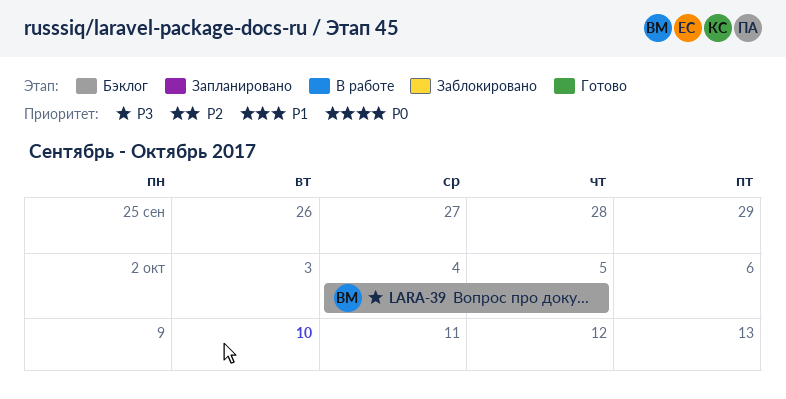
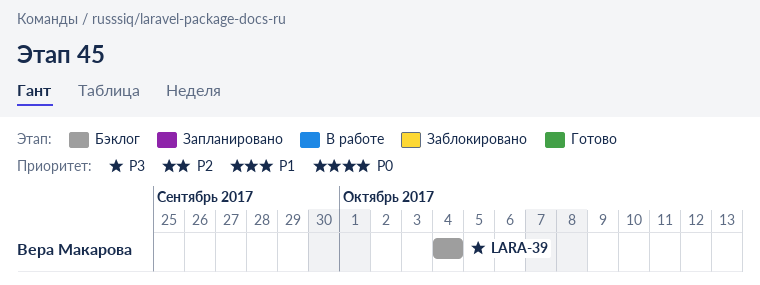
LARA-39, due: Oct 5 -> Oct 4

